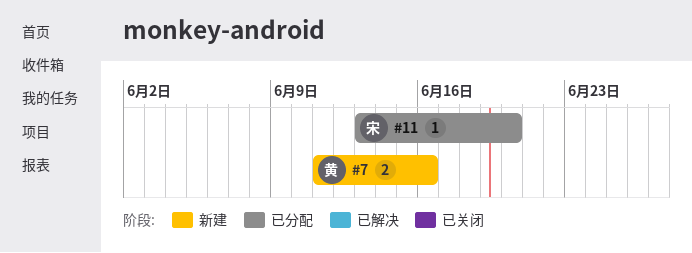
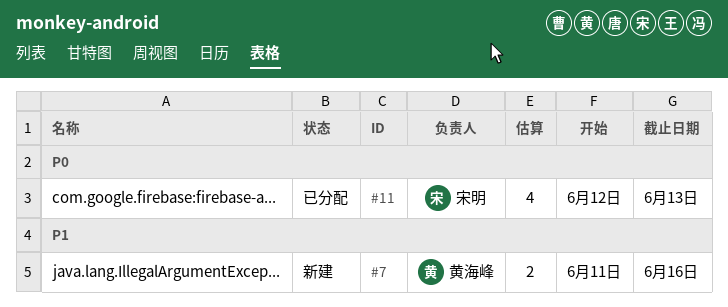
#11, estimate: 1 -> 4
#11, start: Jun 13 -> Jun 12
#11, due: Jun 20 -> Jun 13

